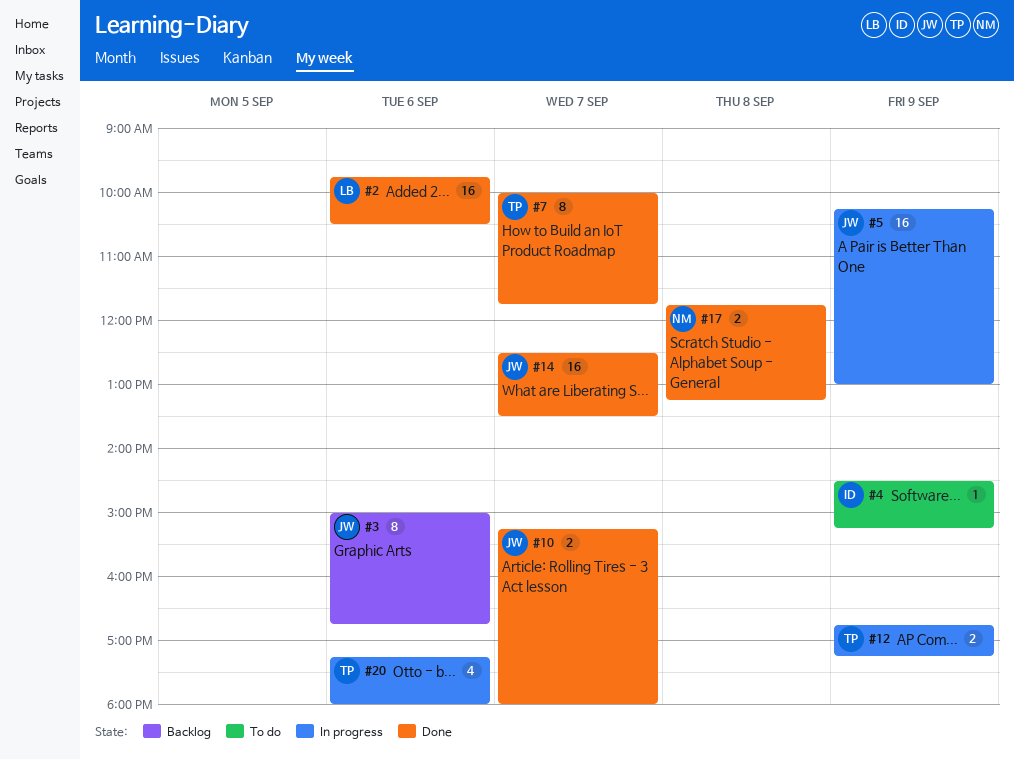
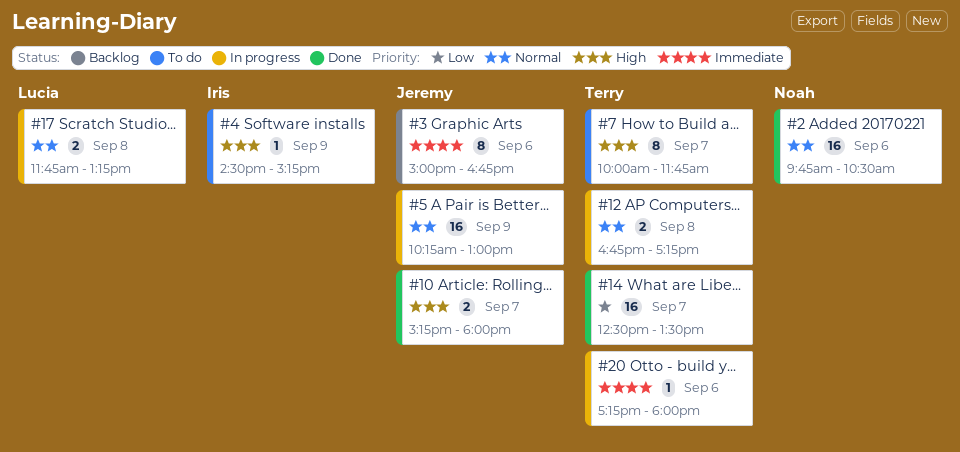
#2, owner: Lucia -> Noah
#7, status: Done -> To do
#12, day: Sep 9 -> Sep 8
#14, owner: Jeremy -> Terry
#17, status: Done -> In progress
#17, owner: Noah -> Lucia
#20, estimate: 4 -> 1

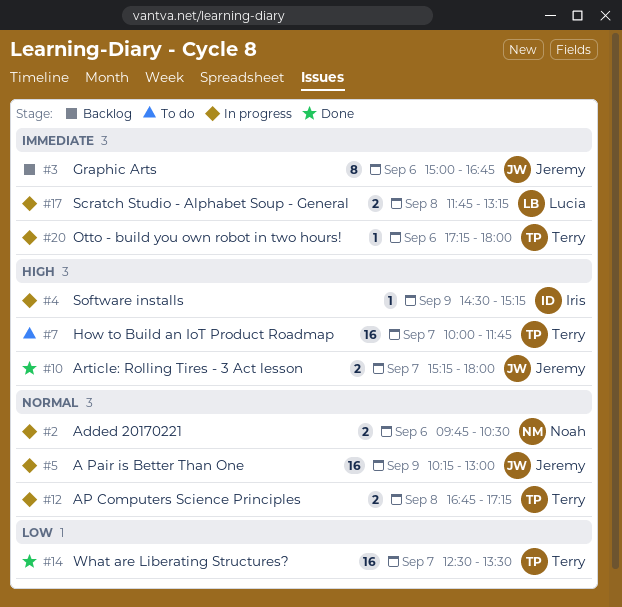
#2, status: Done -> In progress
#2, estimate: 16 -> 2
#4, status: To do -> In progress
#7, estimate: 8 -> 16
#17, priority: Normal -> Immediate

